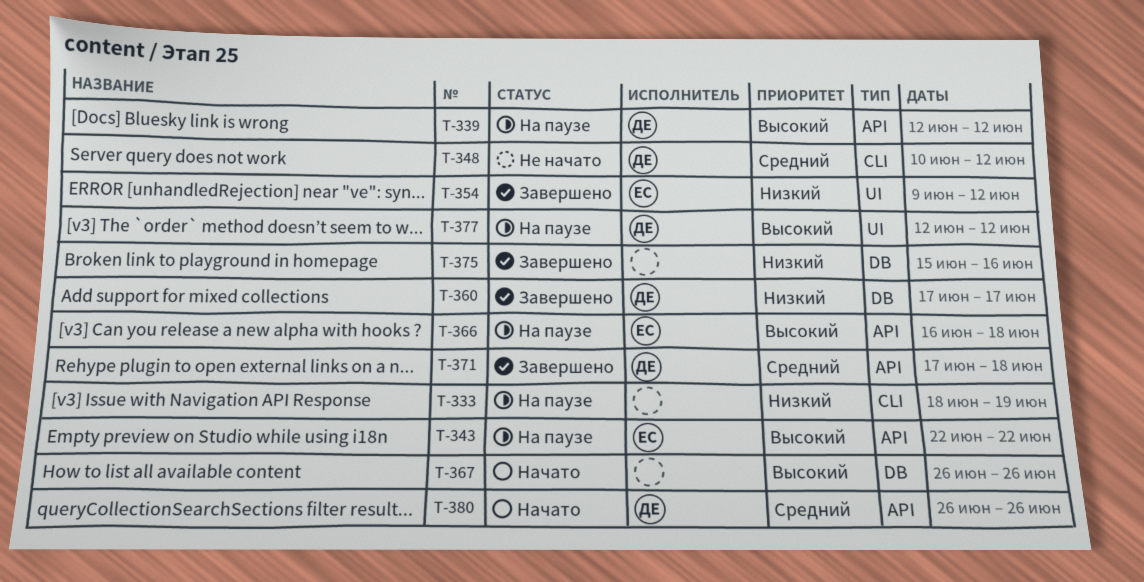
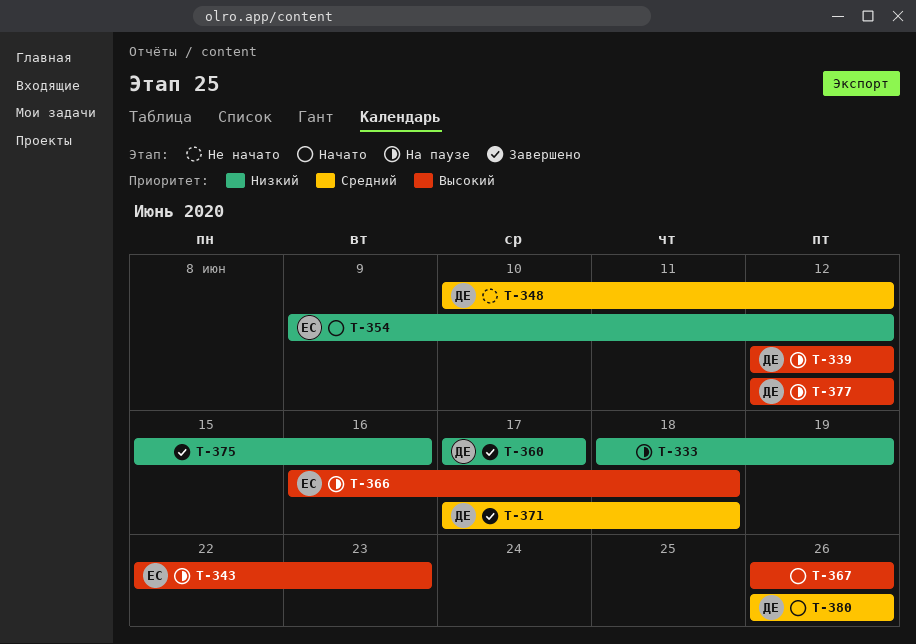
T-343, due: Jun 22 -> Jun 23
T-354, status: Завершено -> Начато

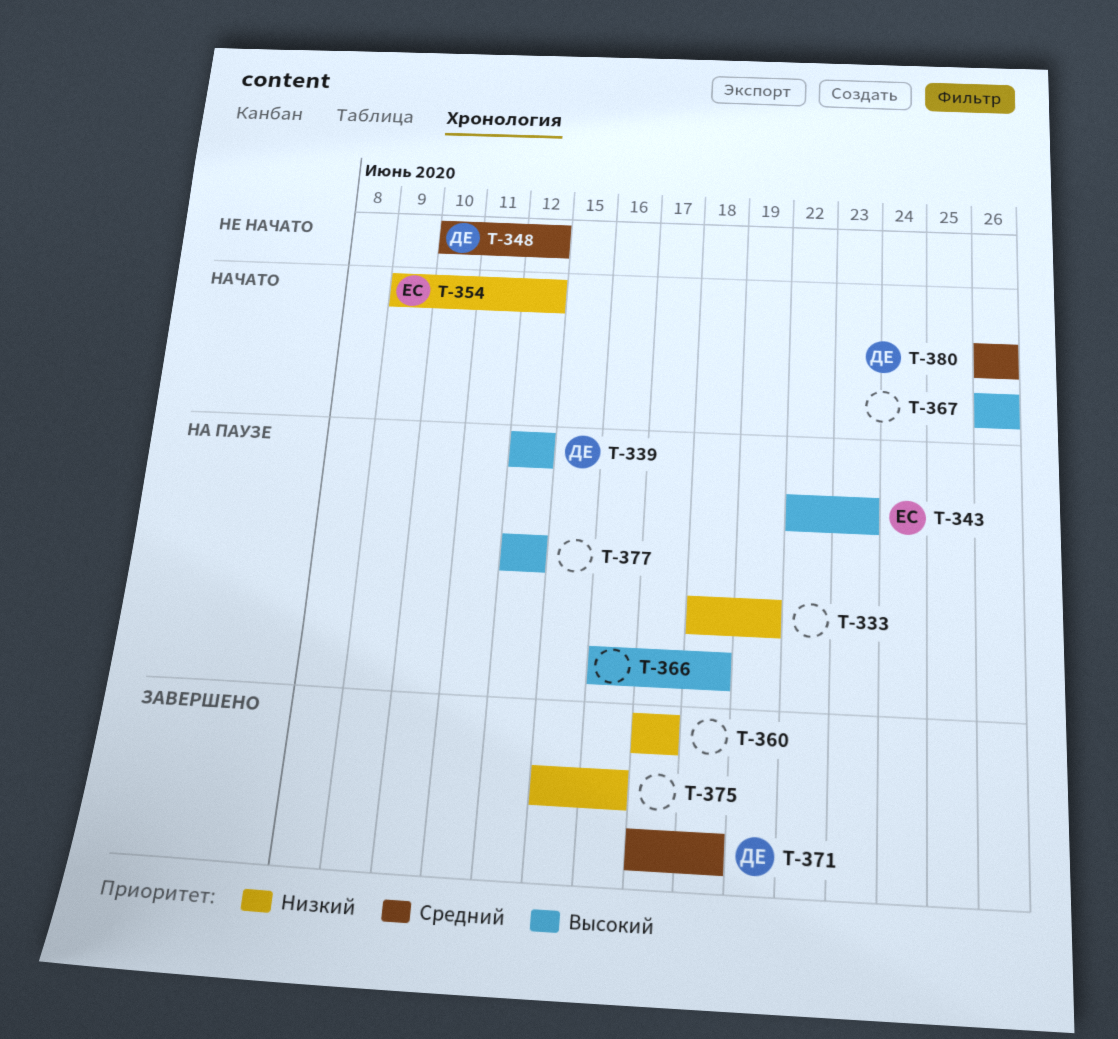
T-360, owner: ДЕ -> none
T-366, owner: ЕС -> none
T-377, owner: ДЕ -> none

